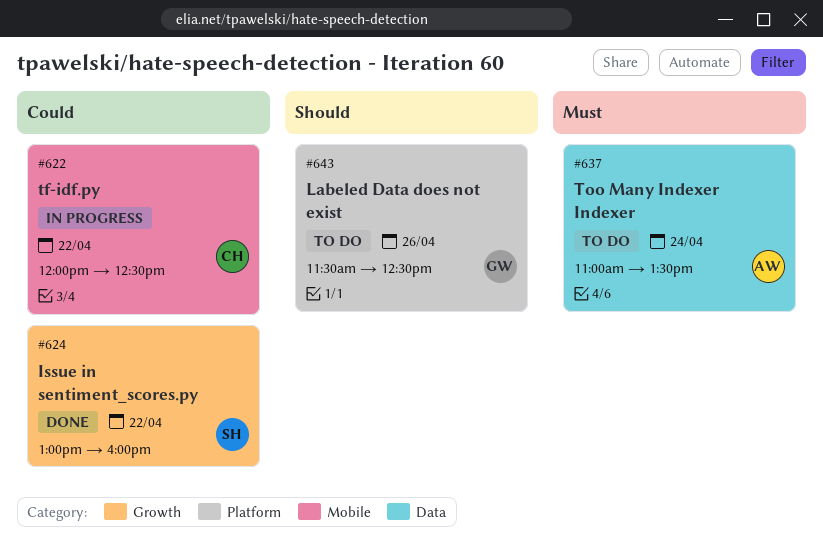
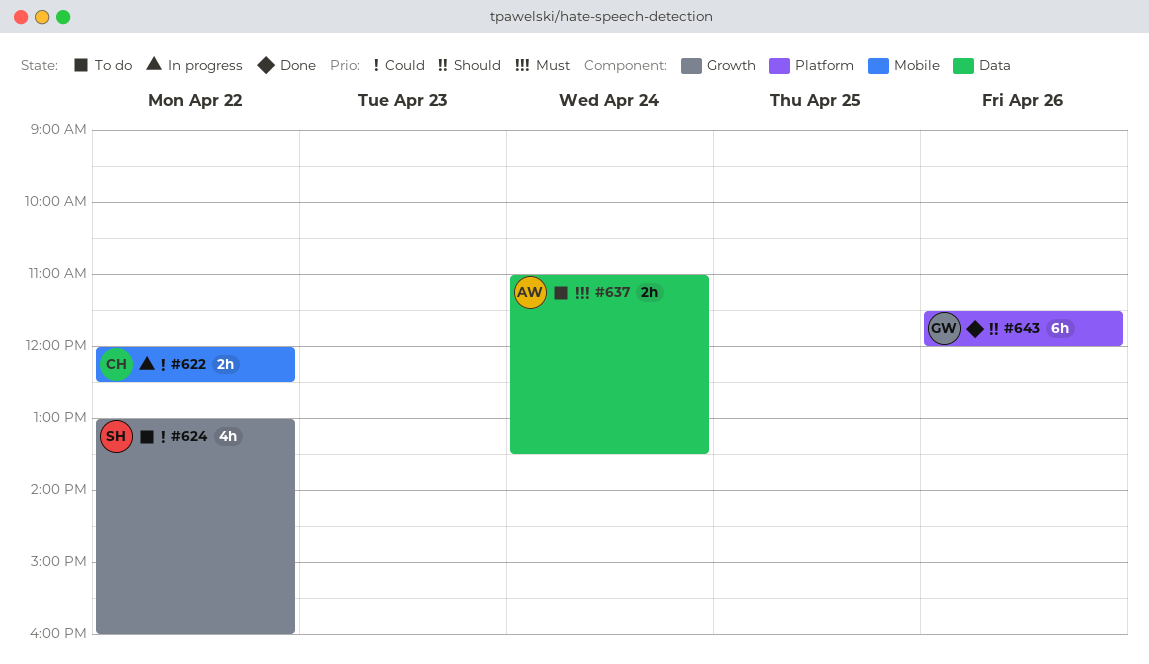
#624, status: Done -> To do
#643, status: To do -> Done
#643, ends: 12:30 -> 12:00

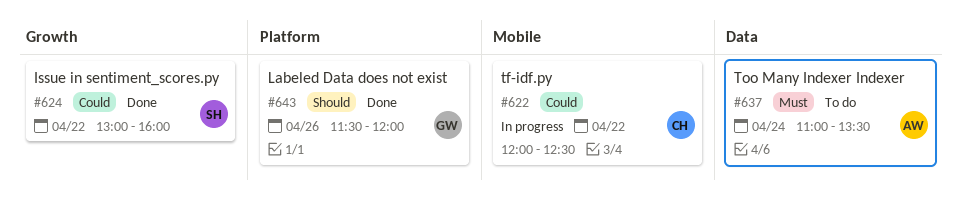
#624, status: To do -> Done

